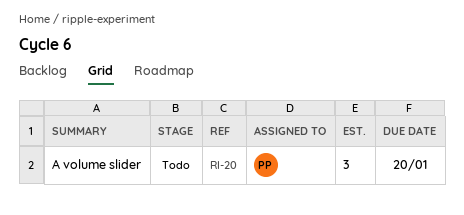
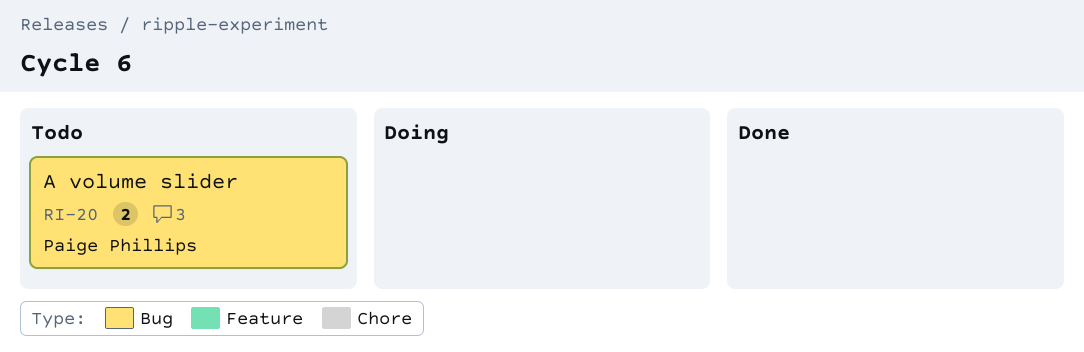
RI-20, estimate: 3 -> 2

